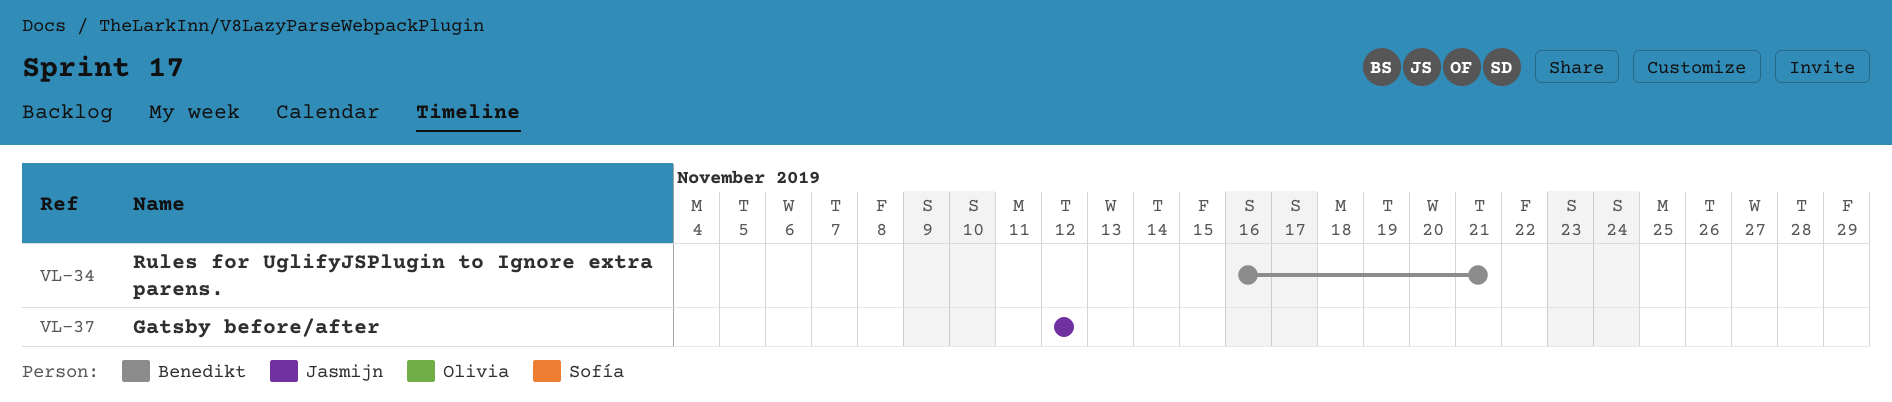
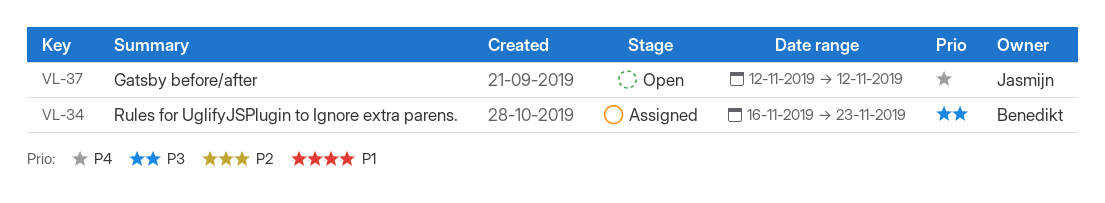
VL-34, due: Nov 21 -> Nov 23

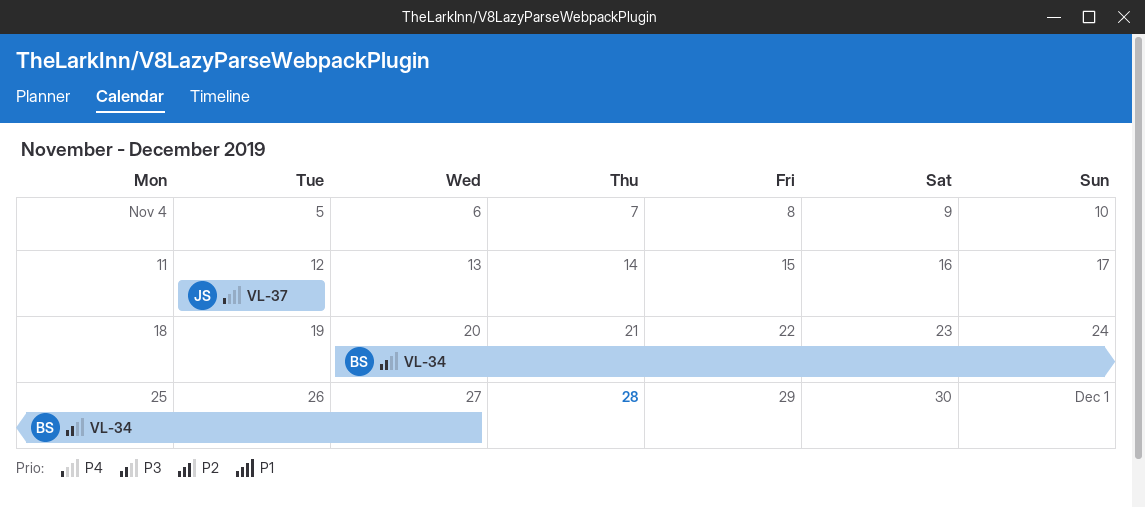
VL-34, start: Nov 16 -> Nov 20
VL-34, due: Nov 23 -> Nov 27

